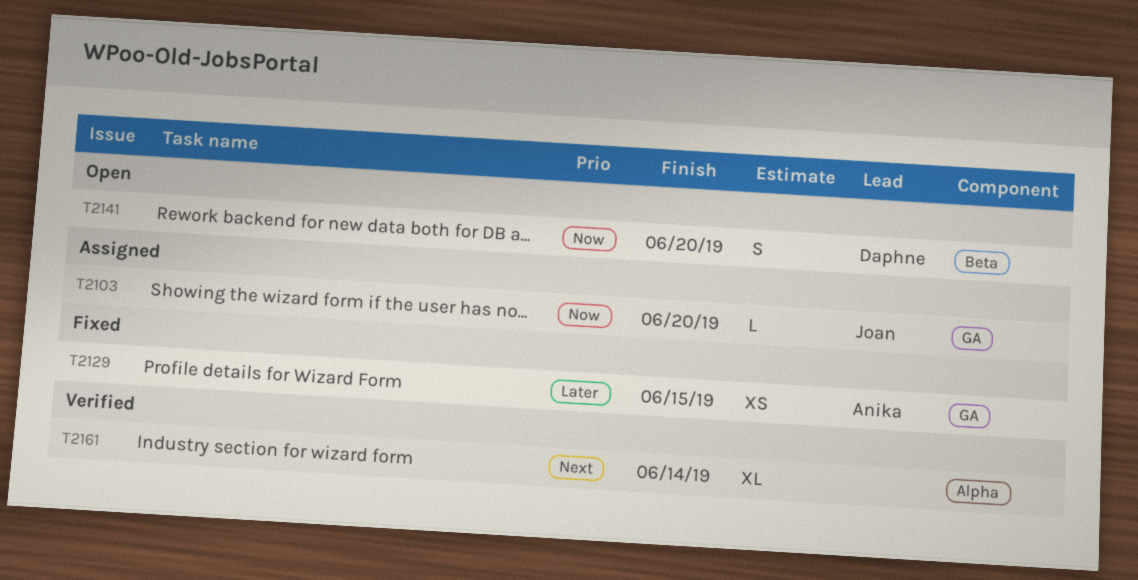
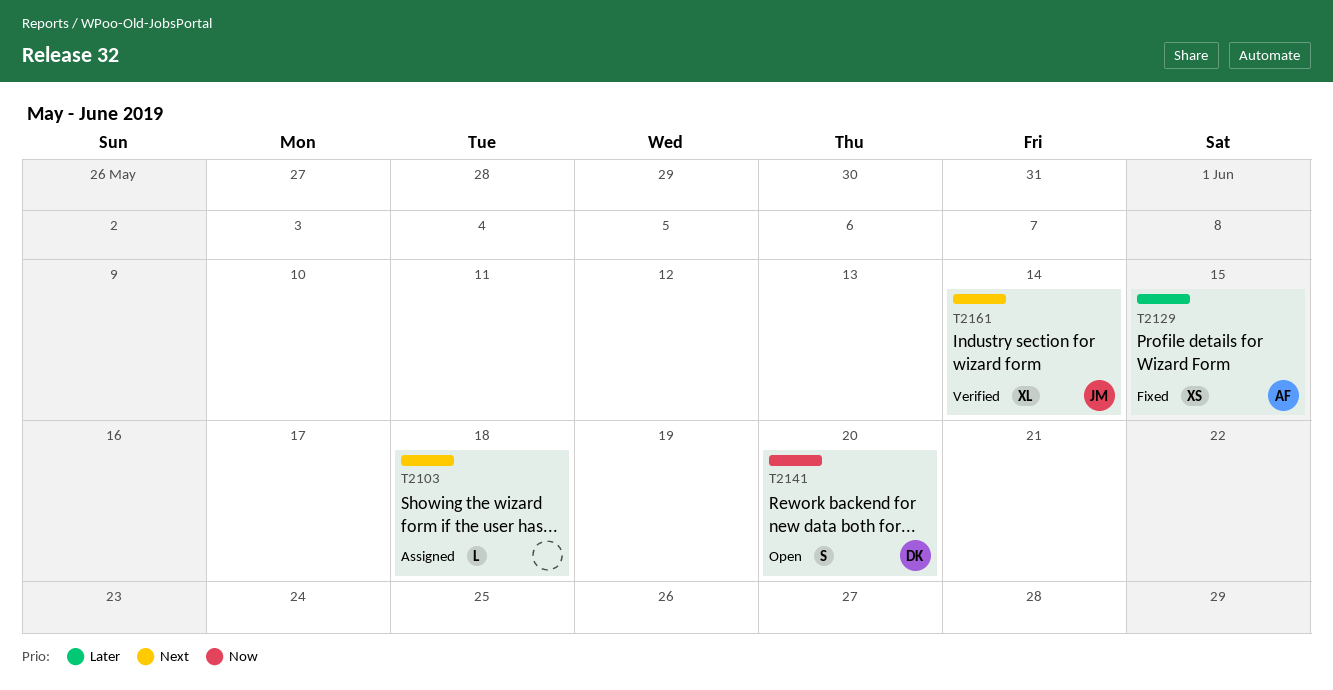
T2103, owner: Joan -> none
T2103, priority: Now -> Next
T2103, due: Jun 20 -> Jun 18
T2161, owner: none -> Joan

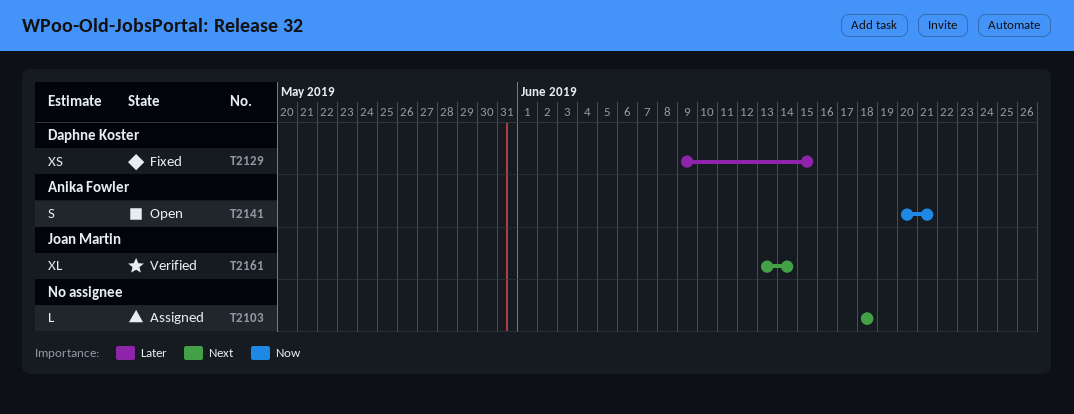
T2129, owner: Anika Fowler -> Daphne Koster
T2141, owner: Daphne Koster -> Anika Fowler
T2141, due: Jun 20 -> Jun 21

